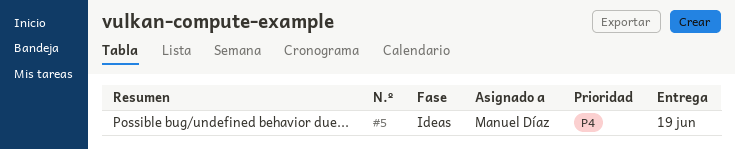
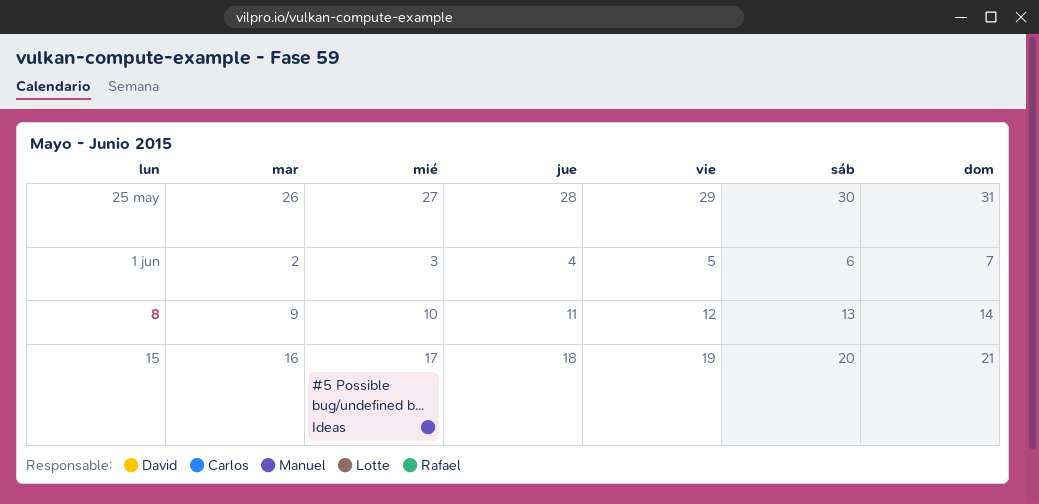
#5, due: Jun 19 -> Jun 17

